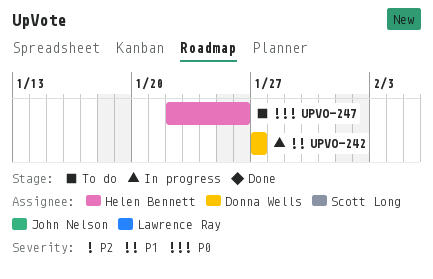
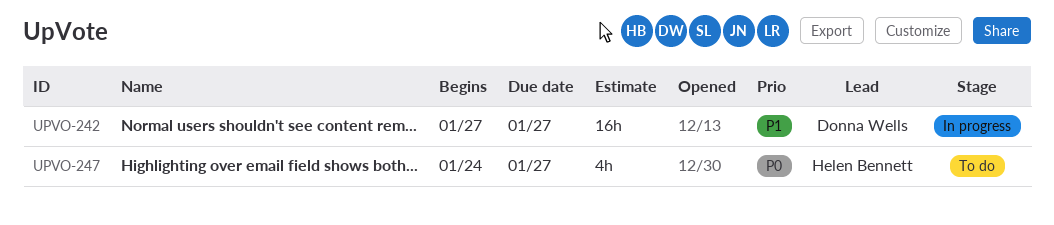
UPVO-247, start: Jan 22 -> Jan 24
UPVO-247, due: Jan 26 -> Jan 27

